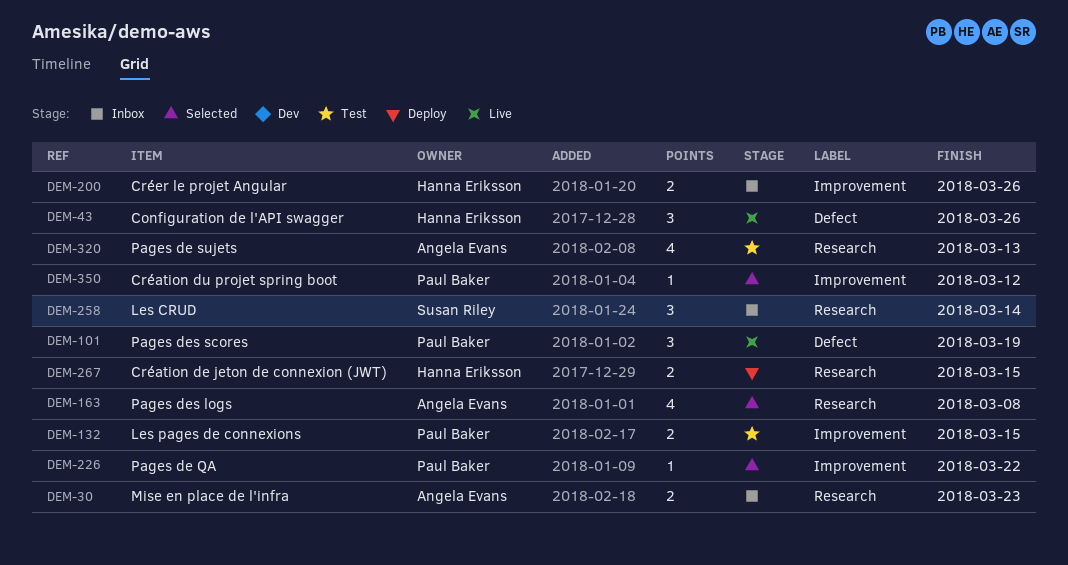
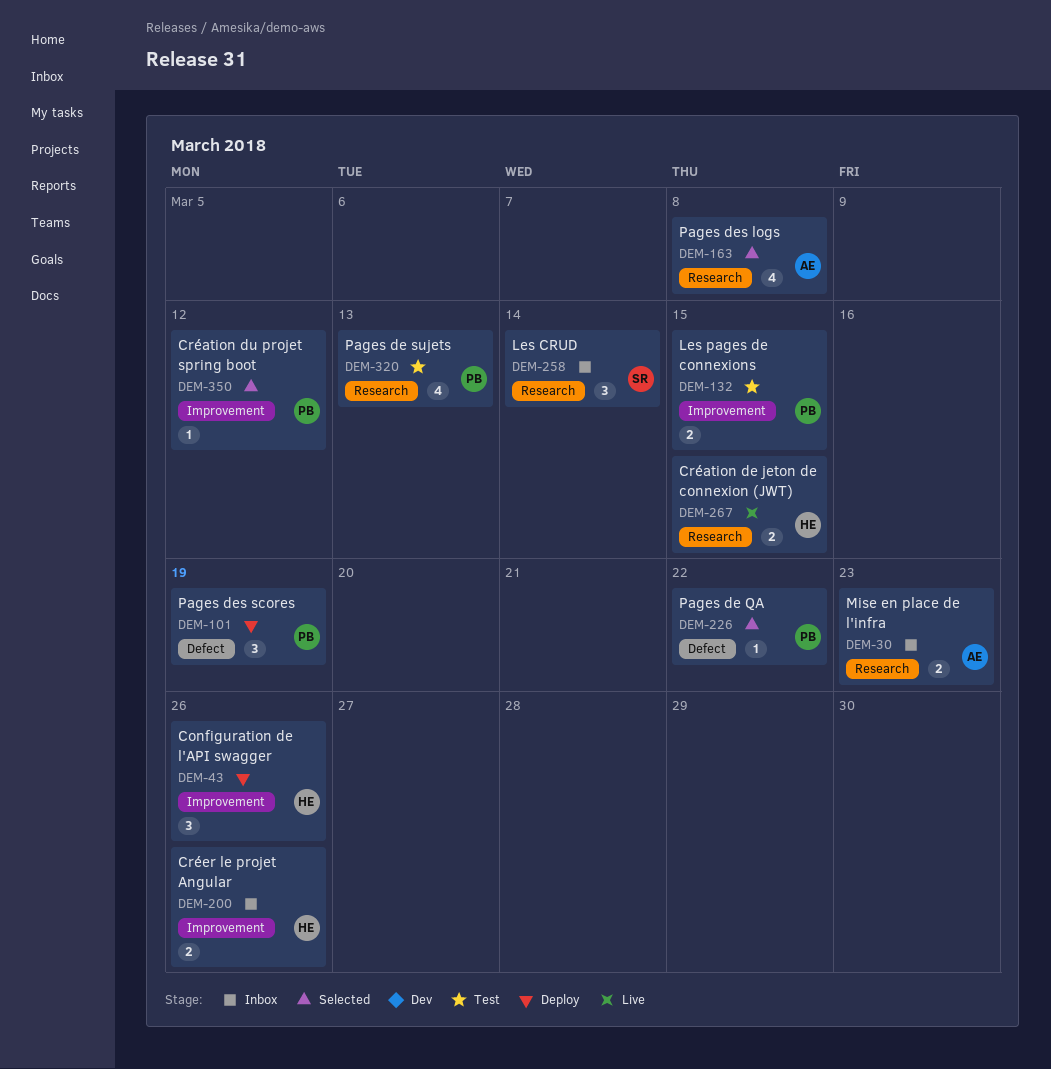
DEM-43, status: Live -> Deploy
DEM-43, label: Defect -> Improvement
DEM-101, status: Live -> Deploy
DEM-226, label: Improvement -> Defect
DEM-267, status: Deploy -> Live
DEM-320, owner: Angela Evans -> Paul Baker

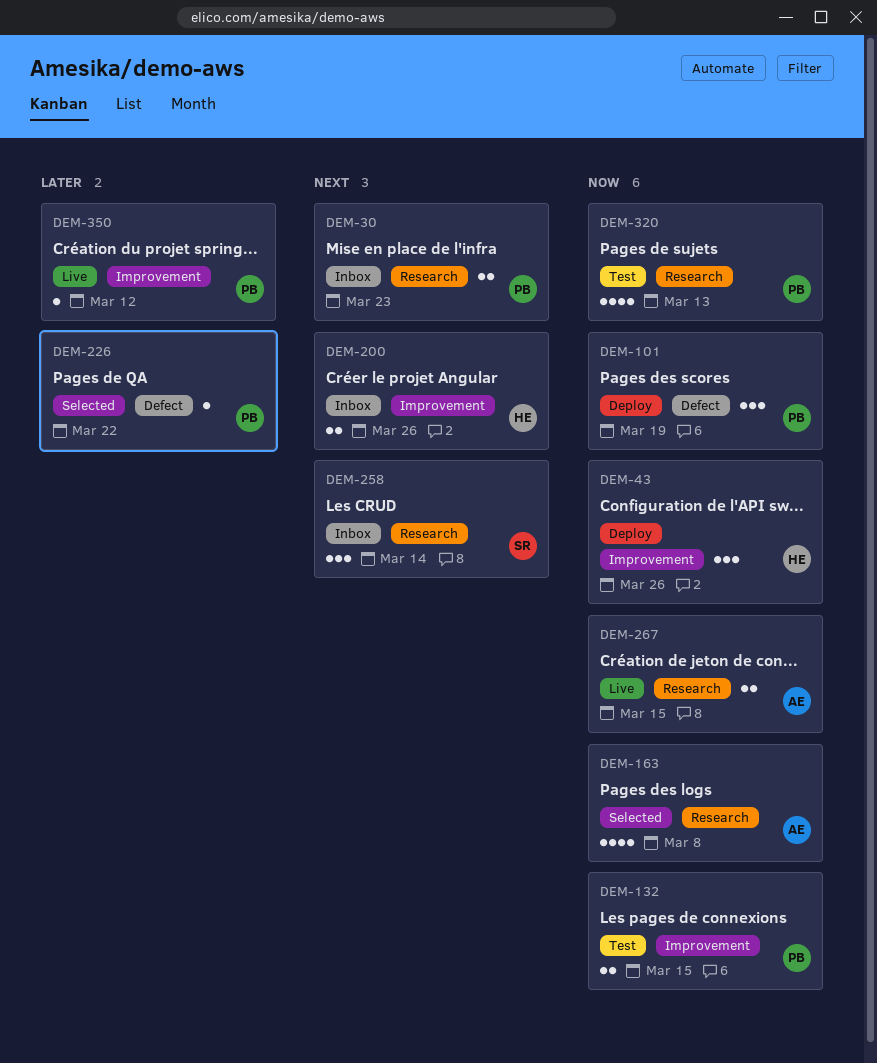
DEM-30, owner: AE -> PB
DEM-267, owner: HE -> AE
DEM-350, status: Selected -> Live

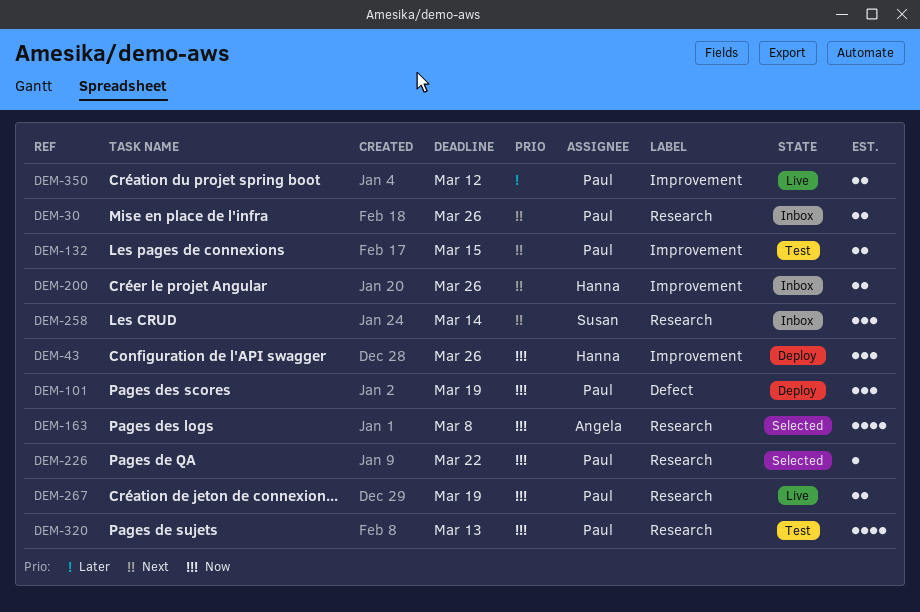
DEM-30, due: Mar 23 -> Mar 26
DEM-132, priority: Now -> Next
DEM-226, priority: Later -> Now
DEM-226, label: Defect -> Research
DEM-267, owner: Angela -> Paul
DEM-267, due: Mar 15 -> Mar 19
DEM-350, estimate: 1 -> 2

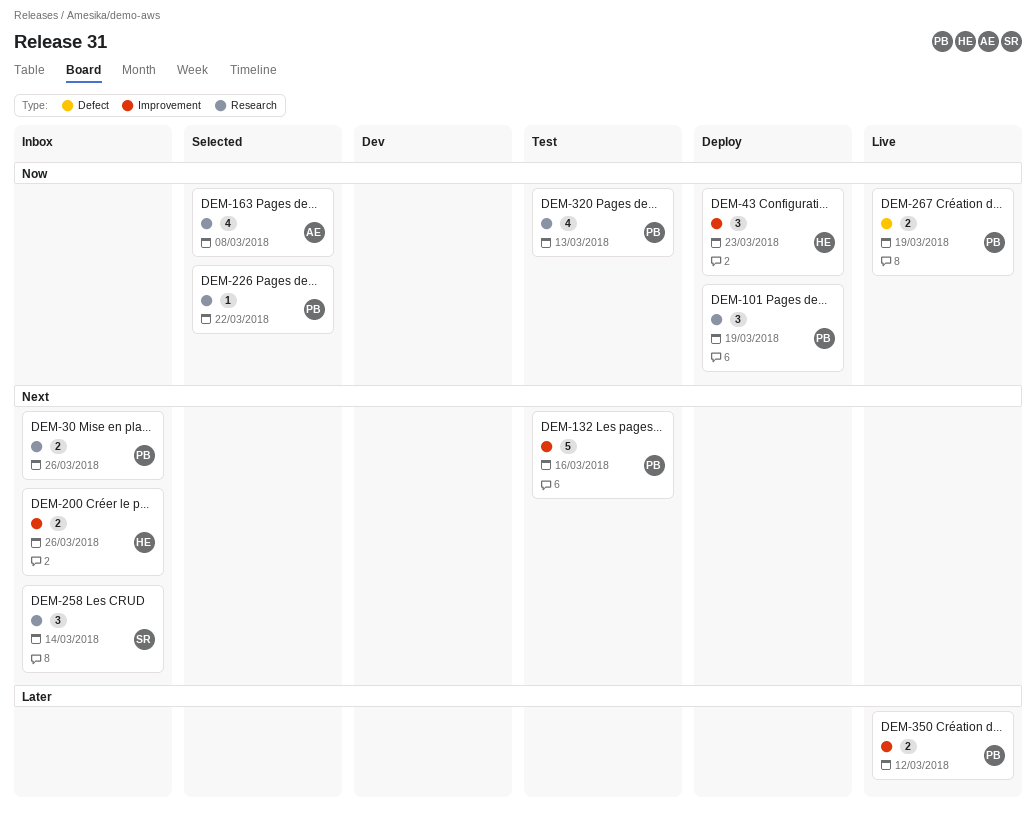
DEM-43, due: Mar 26 -> Mar 23
DEM-101, label: Defect -> Research
DEM-132, estimate: 2 -> 5
DEM-132, due: Mar 15 -> Mar 16
DEM-267, label: Research -> Defect

